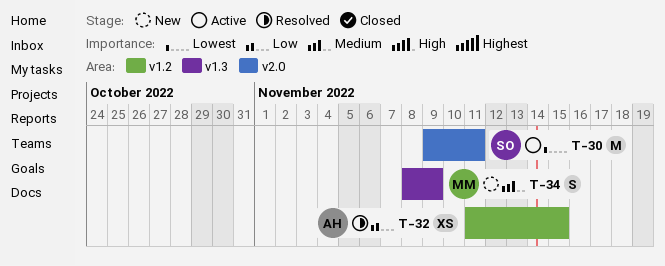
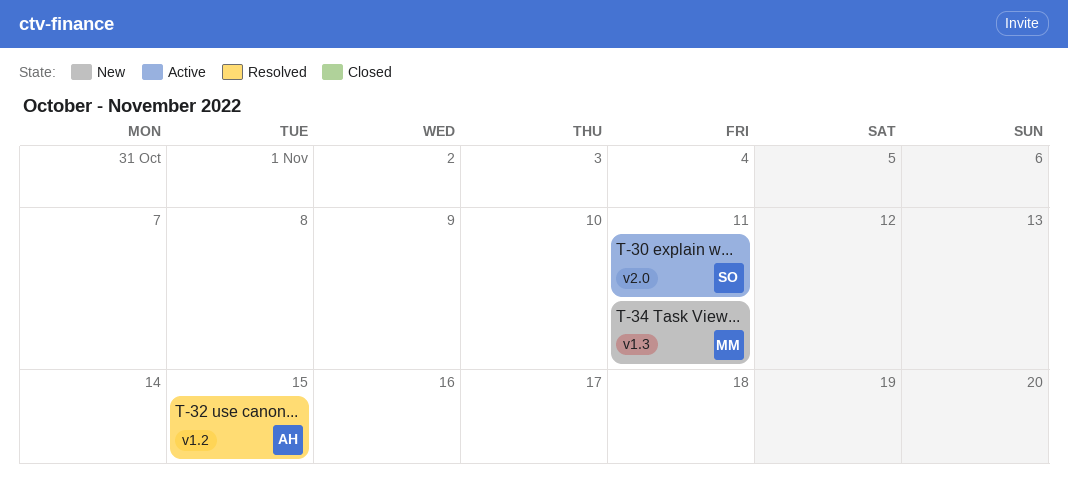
T-34, due: Nov 9 -> Nov 11

